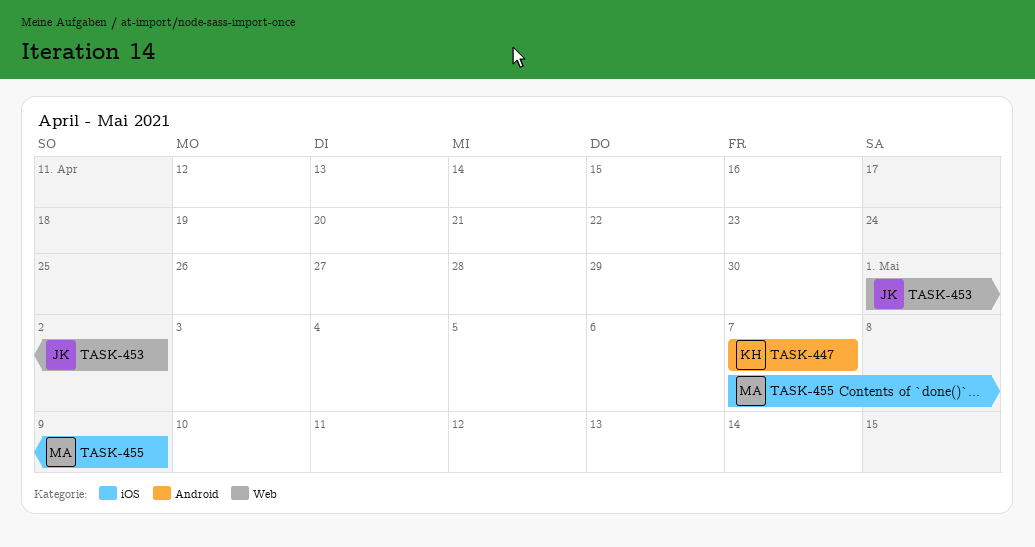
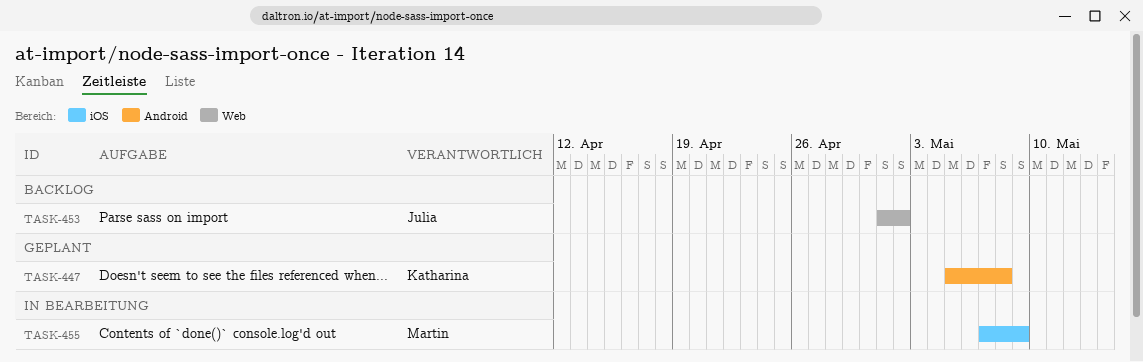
TASK-447, start: May 7 -> May 5
TASK-447, due: May 7 -> May 8

